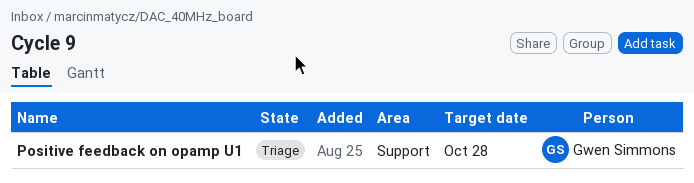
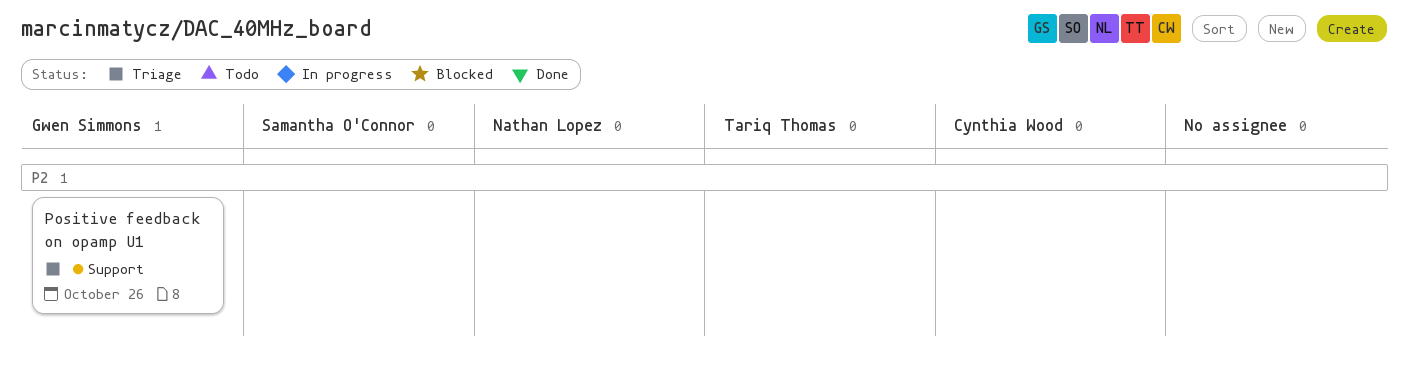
Positive feedback on opamp U1, due: Oct 28 -> Oct 26

